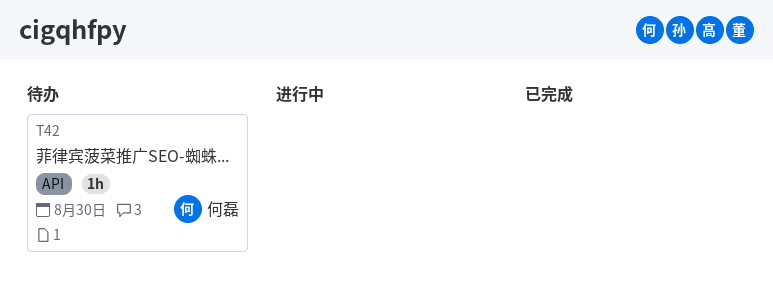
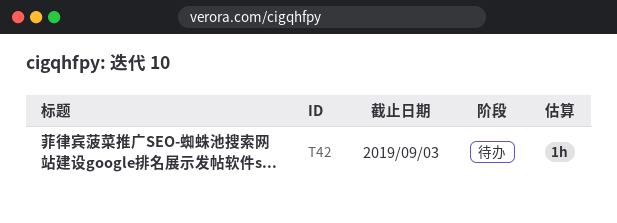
T42, due: Aug 30 -> Sep 3

